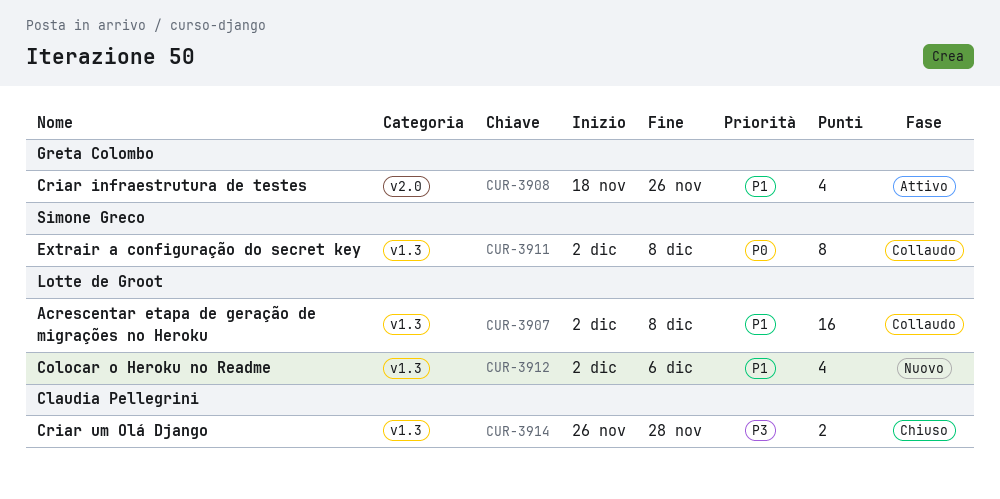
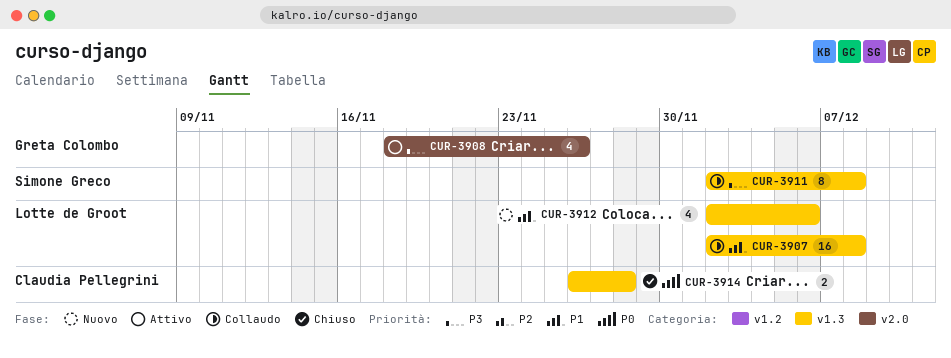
CUR-3908, priority: P1 -> P3
CUR-3911, priority: P0 -> P3
CUR-3914, priority: P3 -> P0

